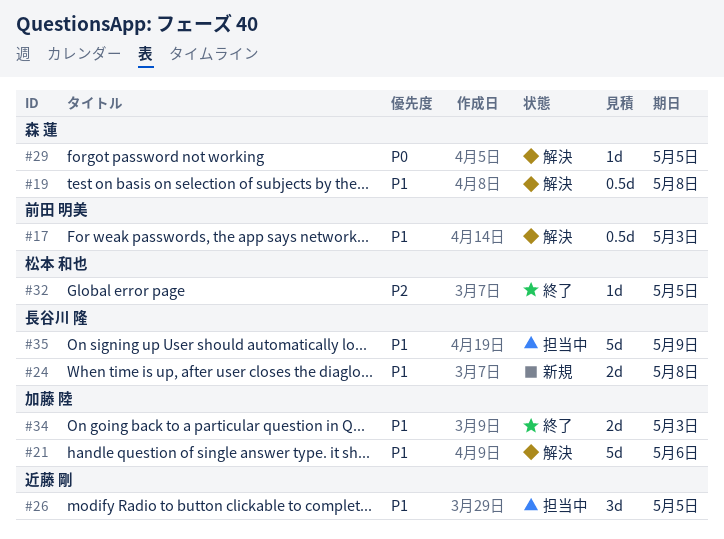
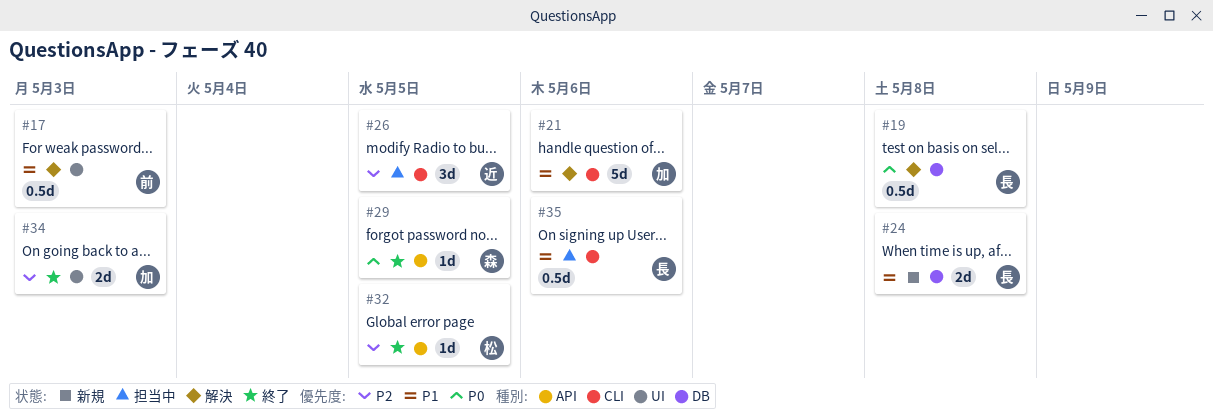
#19, owner: 森 蓮 -> 長谷川 隆
#19, priority: P1 -> P0
#26, priority: P1 -> P2
#29, status: 解決 -> 終了
#34, priority: P1 -> P2
#35, estimate: 5d -> 0.5d
#35, due: May 9 -> May 6

